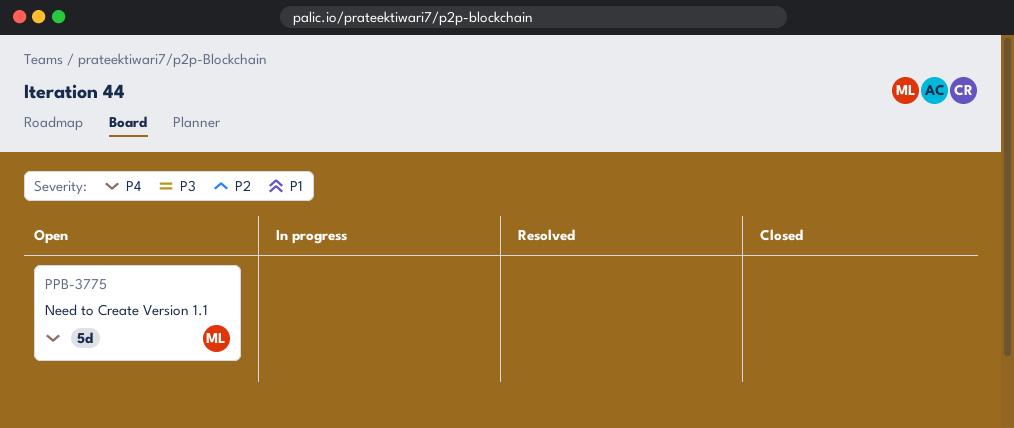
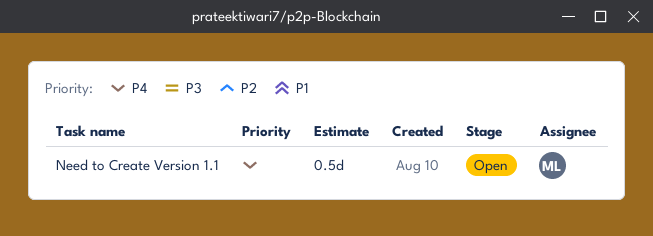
Need to Create Version 1.1, estimate: 5d -> 0.5d

